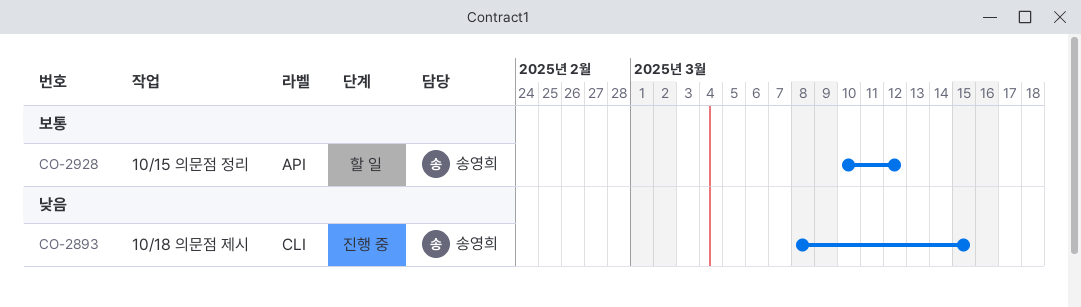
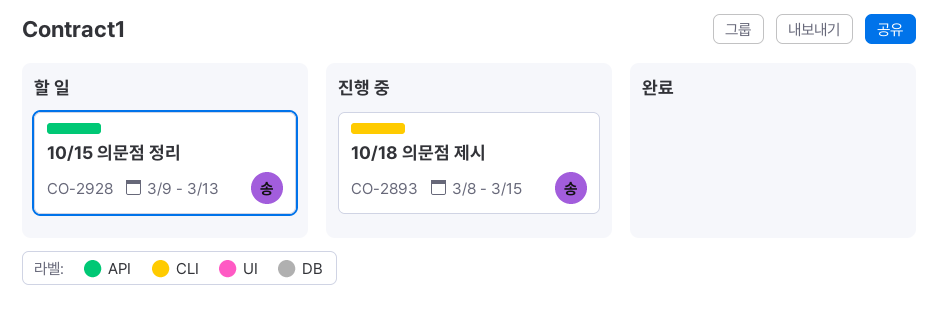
CO-2928, start: Mar 10 -> Mar 9
CO-2928, due: Mar 12 -> Mar 13

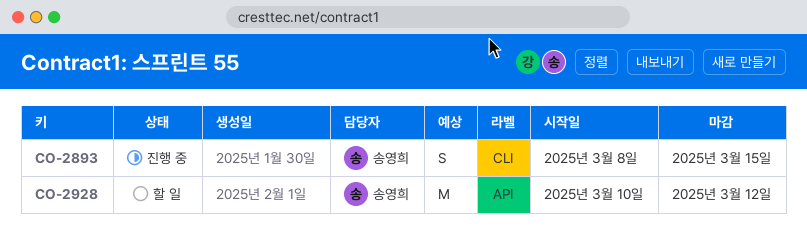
CO-2928, start: Mar 9 -> Mar 10
CO-2928, due: Mar 13 -> Mar 12

